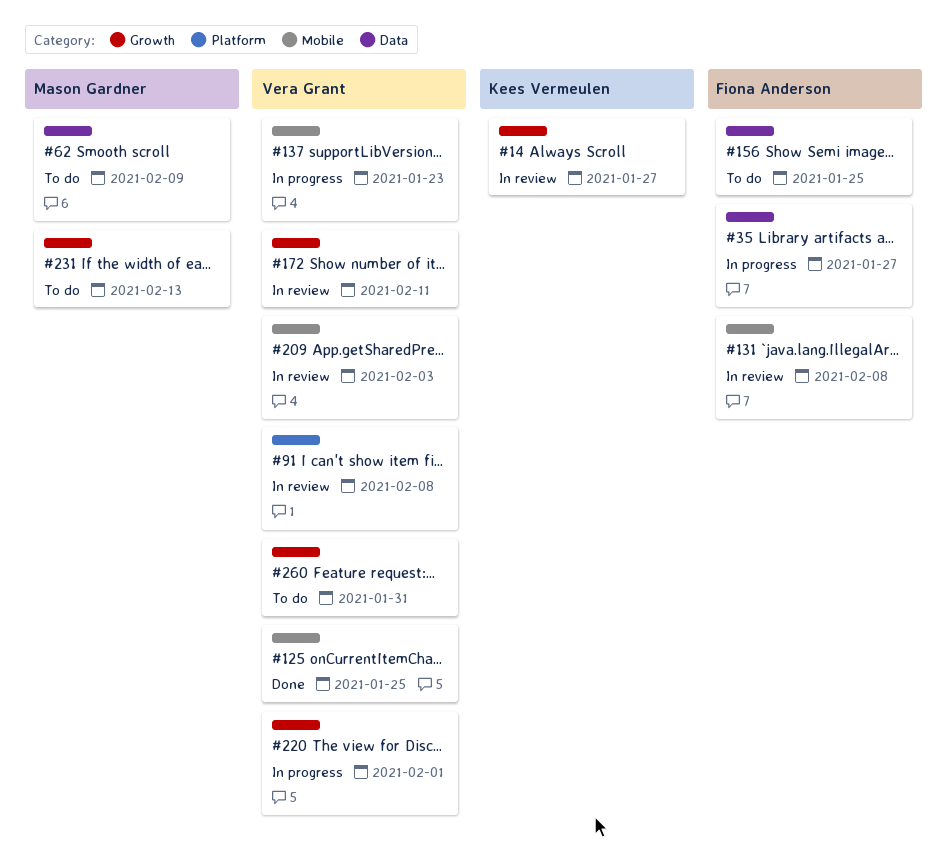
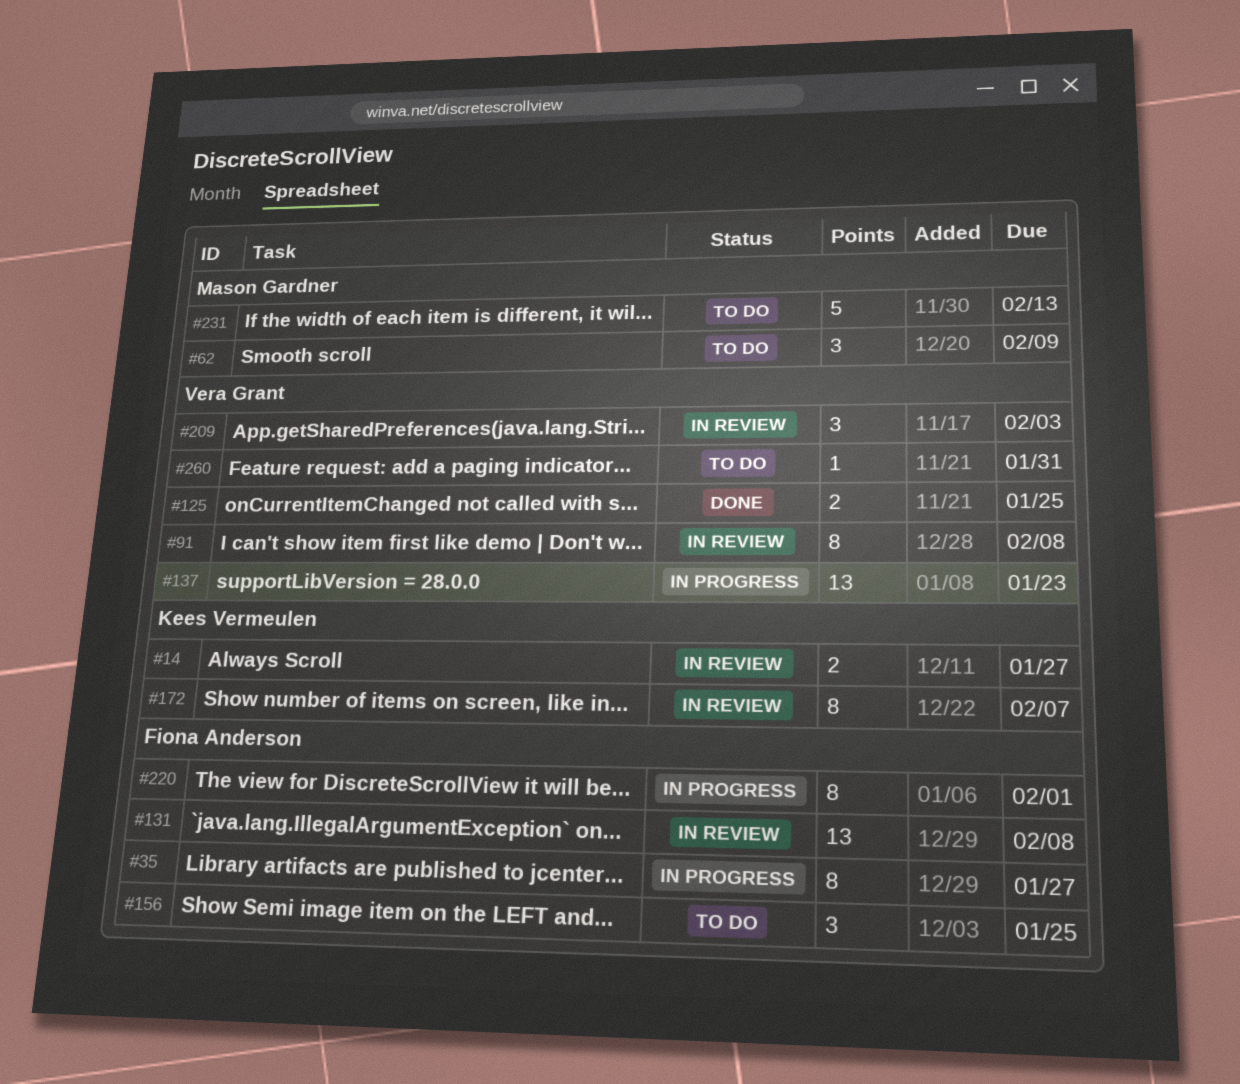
#172, owner: Vera Grant -> Kees Vermeulen
#172, due: Feb 11 -> Feb 7
#220, owner: Vera Grant -> Fiona Anderson

